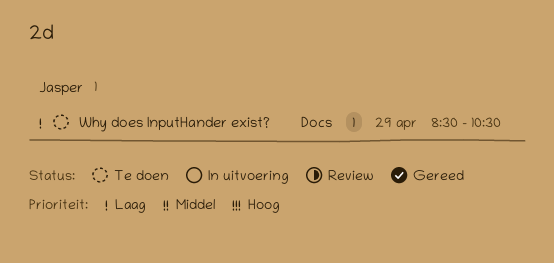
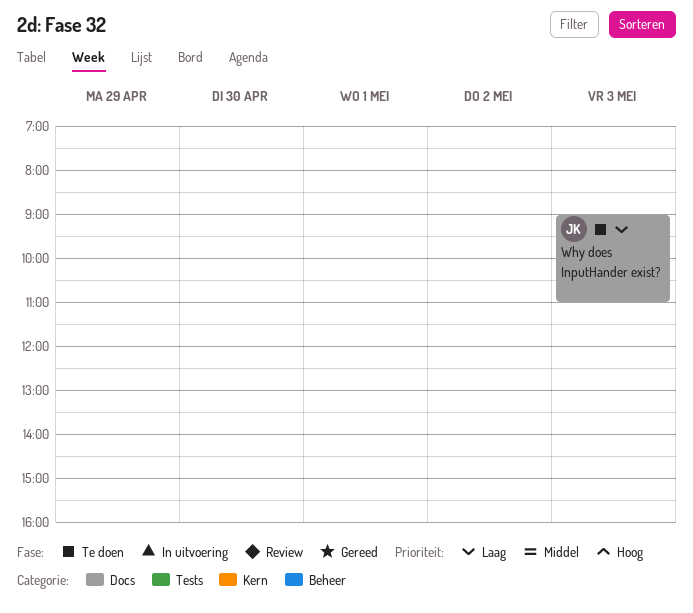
Why does InputHander exist?, day: Apr 29 -> May 3
Why does InputHander exist?, begins: 08:30 -> 09:00
Why does InputHander exist?, ends: 10:30 -> 11:00

